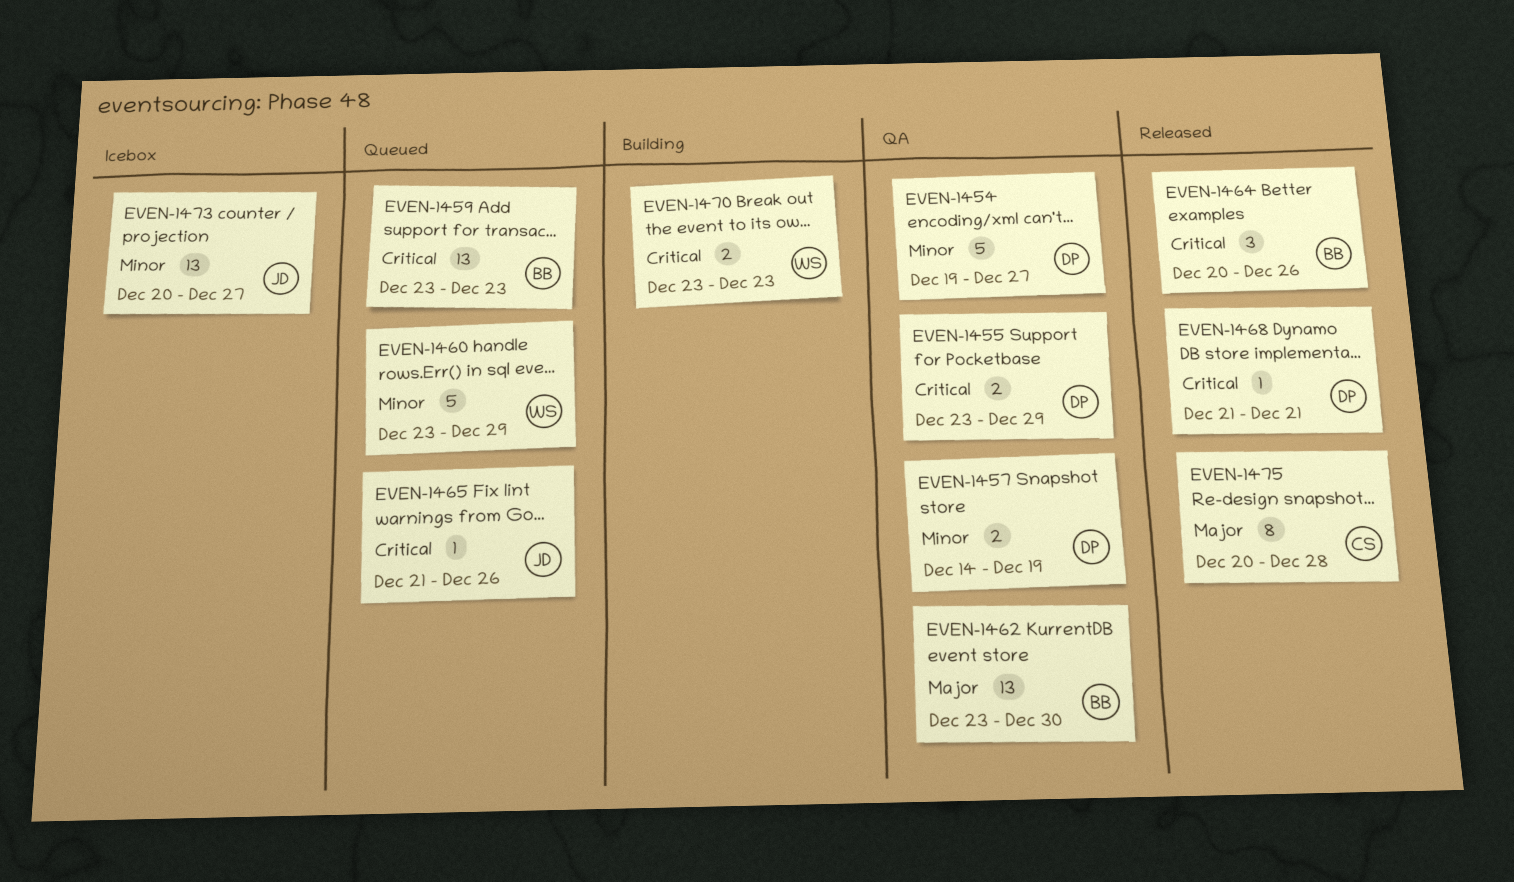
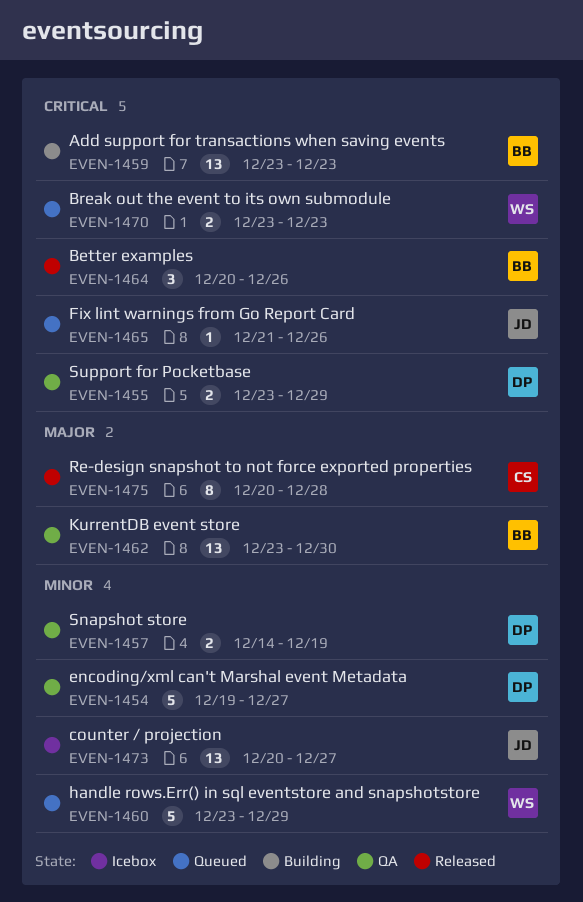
EVEN-1459, status: Queued -> Building
EVEN-1468: present -> none
EVEN-1470, status: Building -> Queued

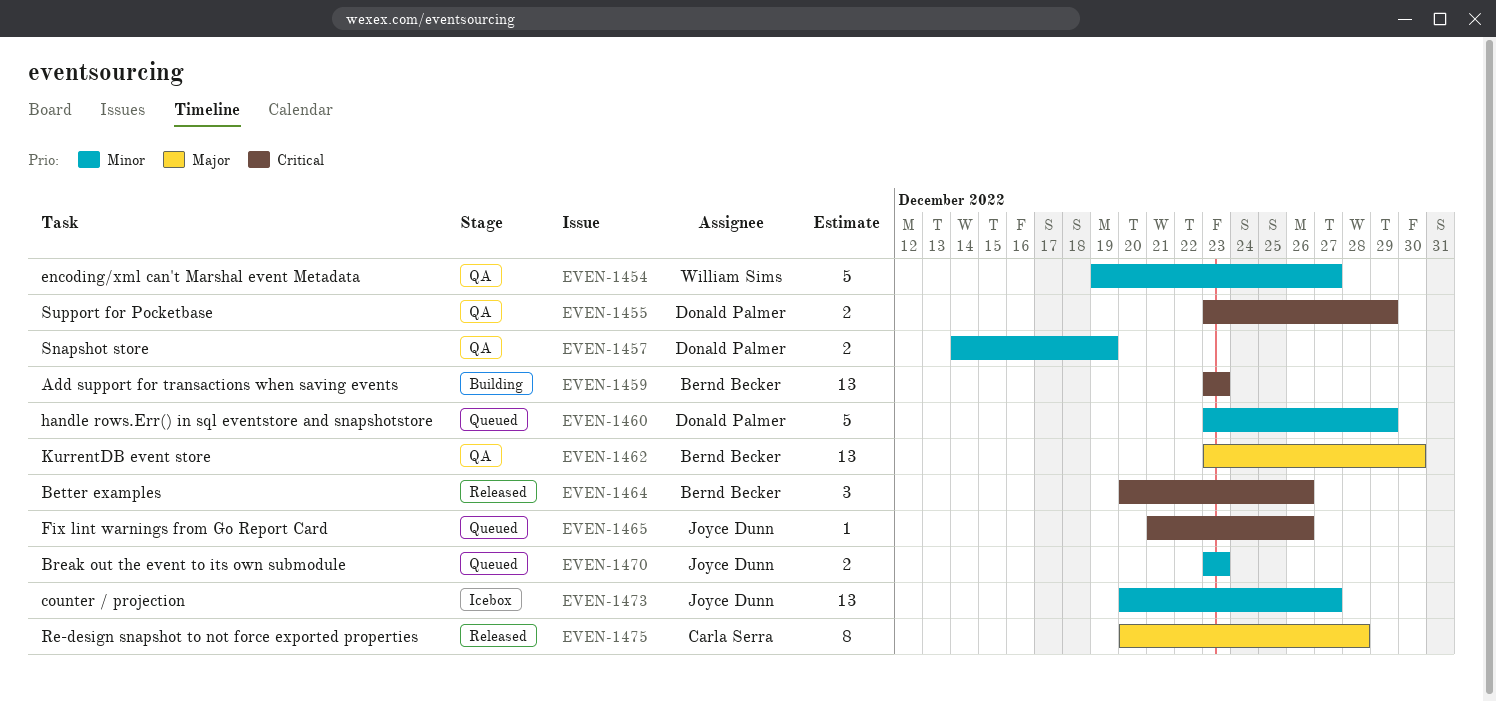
EVEN-1454, owner: Donald Palmer -> William Sims
EVEN-1460, owner: William Sims -> Donald Palmer
EVEN-1470, owner: William Sims -> Joyce Dunn
EVEN-1470, priority: Critical -> Minor

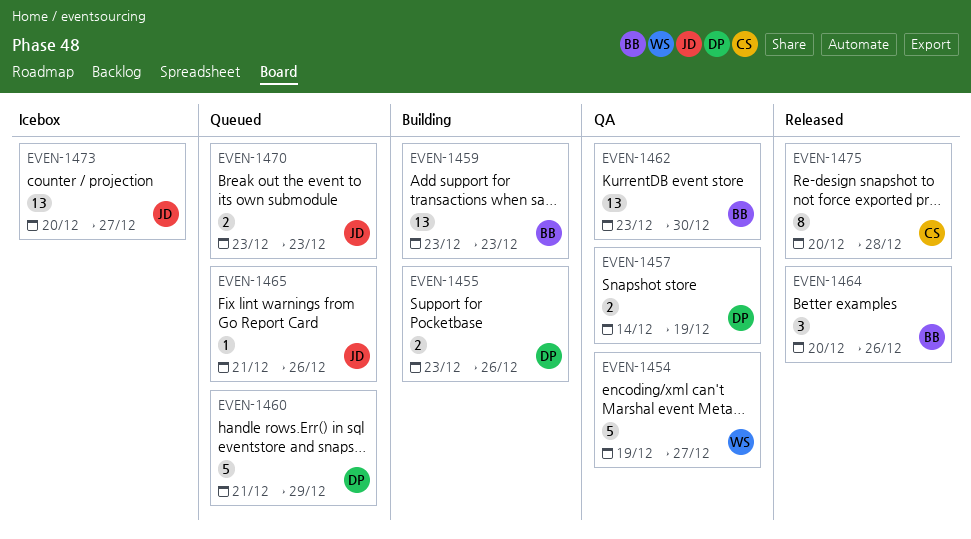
EVEN-1455, status: QA -> Building
EVEN-1455, due: Dec 29 -> Dec 26
EVEN-1460, start: Dec 23 -> Dec 21

